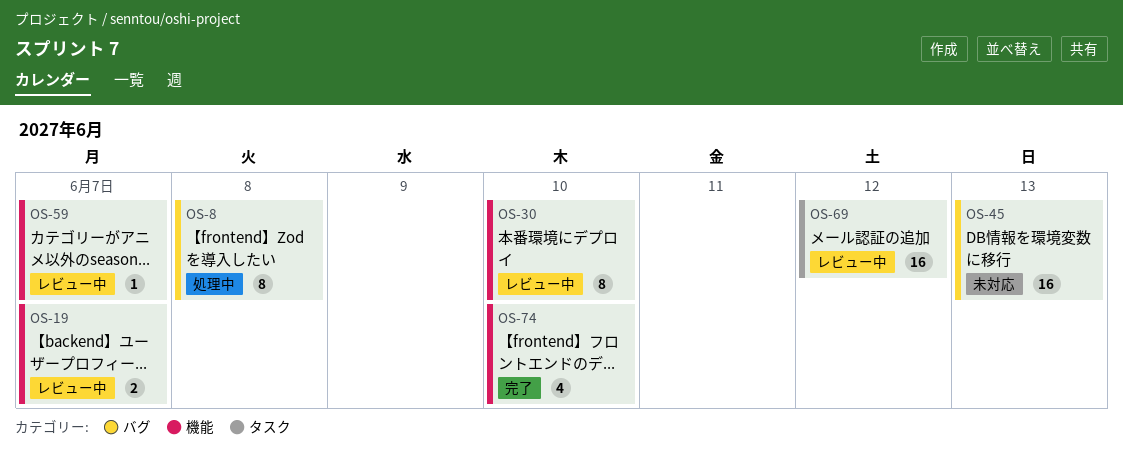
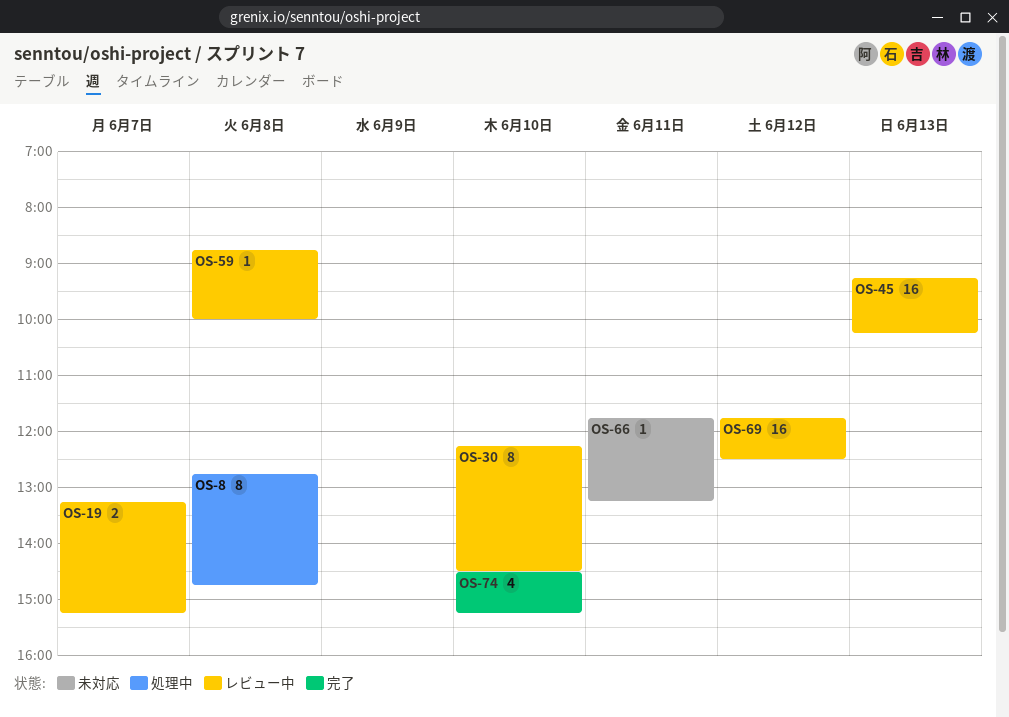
OS-45, status: 未対応 -> レビュー中
OS-59, day: Jun 7 -> Jun 8
OS-66: none -> present

